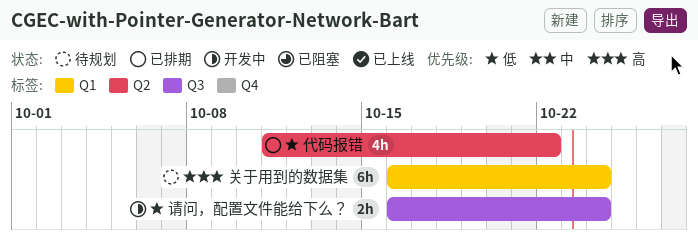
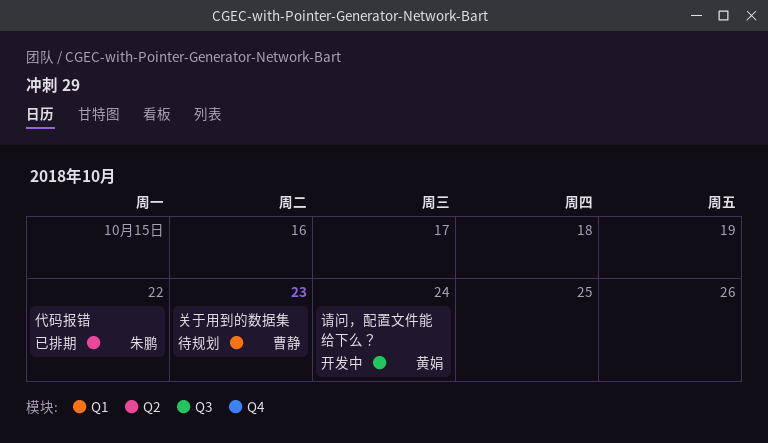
关于用到的数据集, due: Oct 24 -> Oct 23

